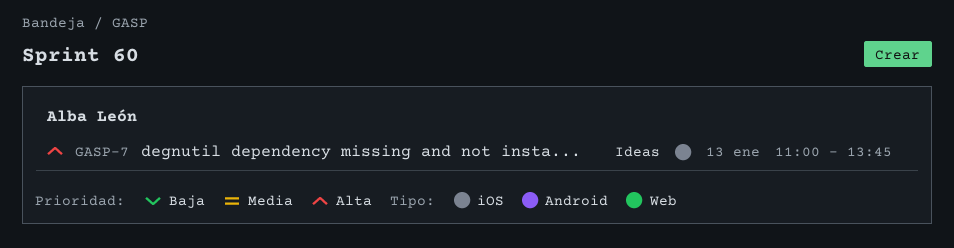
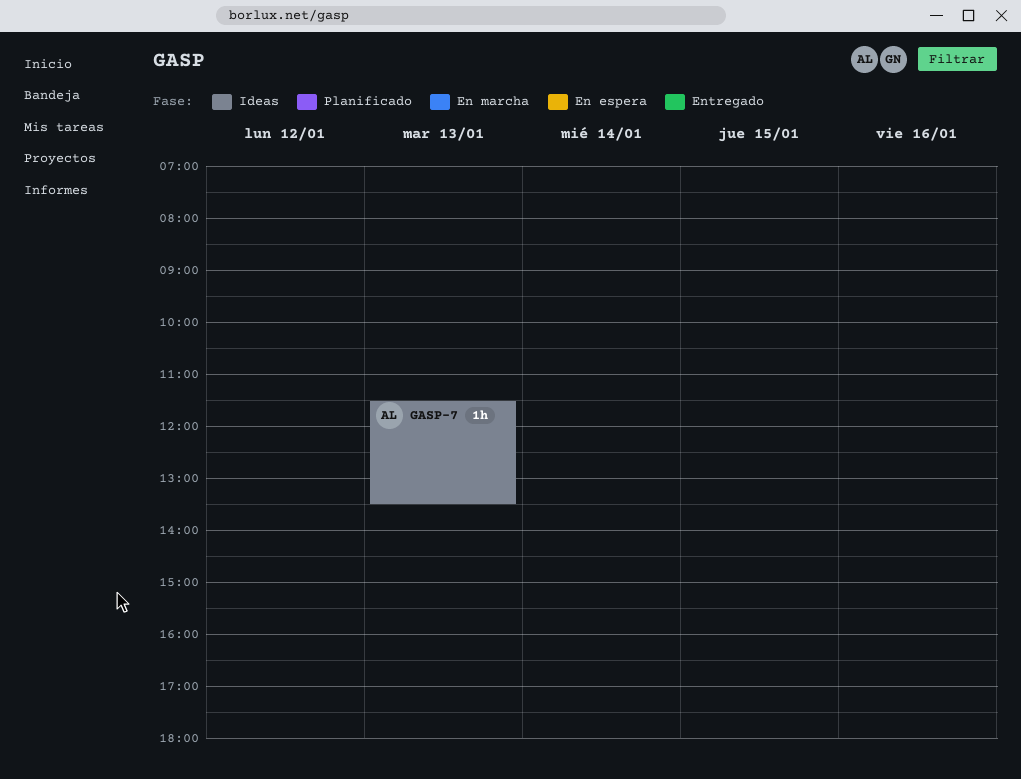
GASP-7, begins: 11:00 -> 11:30
GASP-7, ends: 13:45 -> 13:30

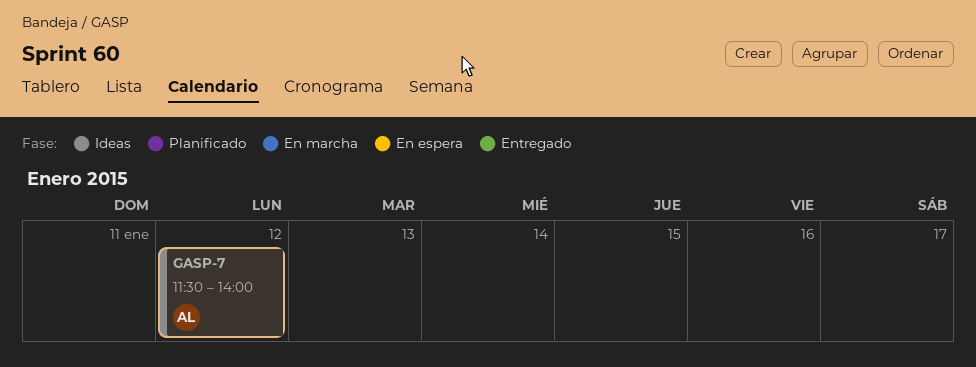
GASP-7, day: Jan 13 -> Jan 12
GASP-7, ends: 13:30 -> 14:00

